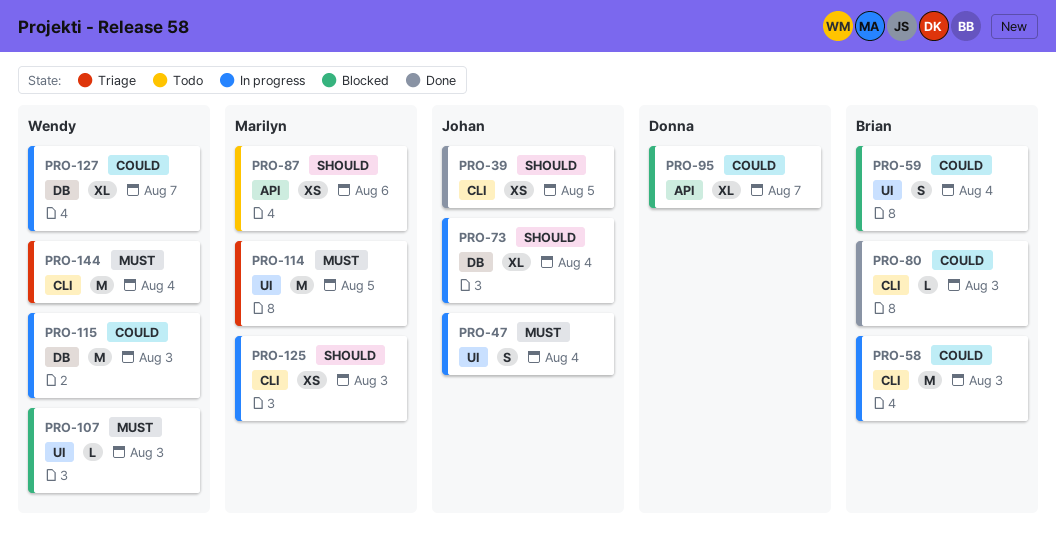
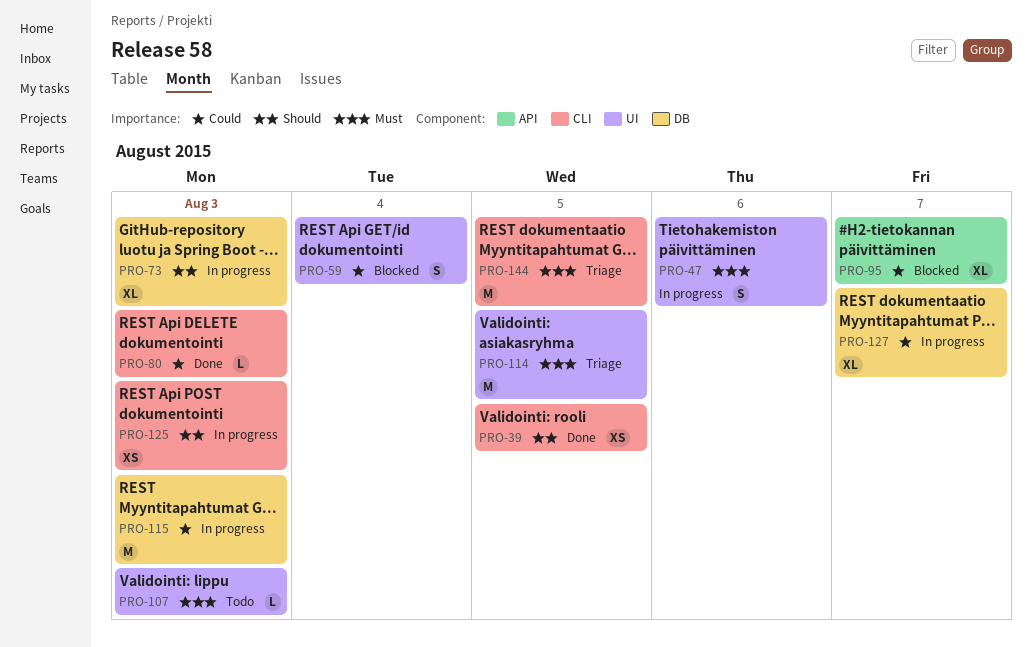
PRO-47, due: Aug 4 -> Aug 6
PRO-58: present -> none
PRO-73, due: Aug 4 -> Aug 3
PRO-87: present -> none
PRO-107, status: Blocked -> Todo
PRO-144, due: Aug 4 -> Aug 5

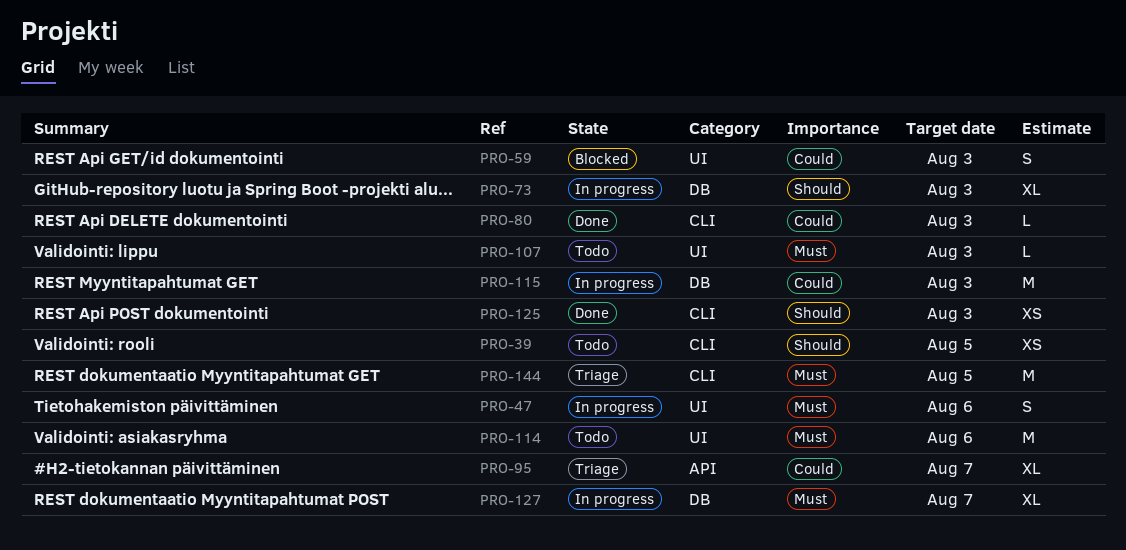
PRO-39, status: Done -> Todo
PRO-59, due: Aug 4 -> Aug 3
PRO-95, status: Blocked -> Triage
PRO-114, status: Triage -> Todo
PRO-114, due: Aug 5 -> Aug 6
PRO-125, status: In progress -> Done
PRO-127, priority: Could -> Must

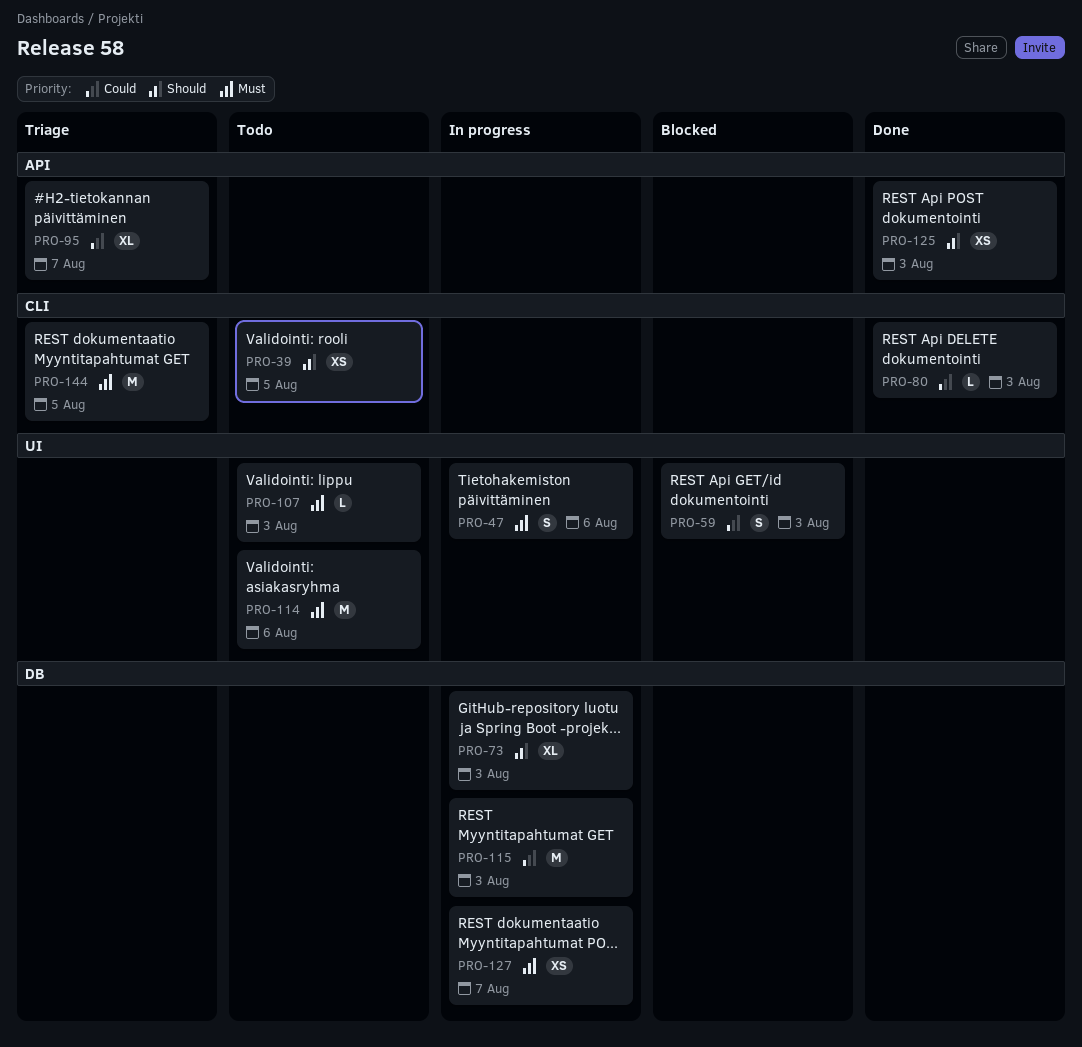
PRO-125, label: CLI -> API
PRO-127, estimate: XL -> XS

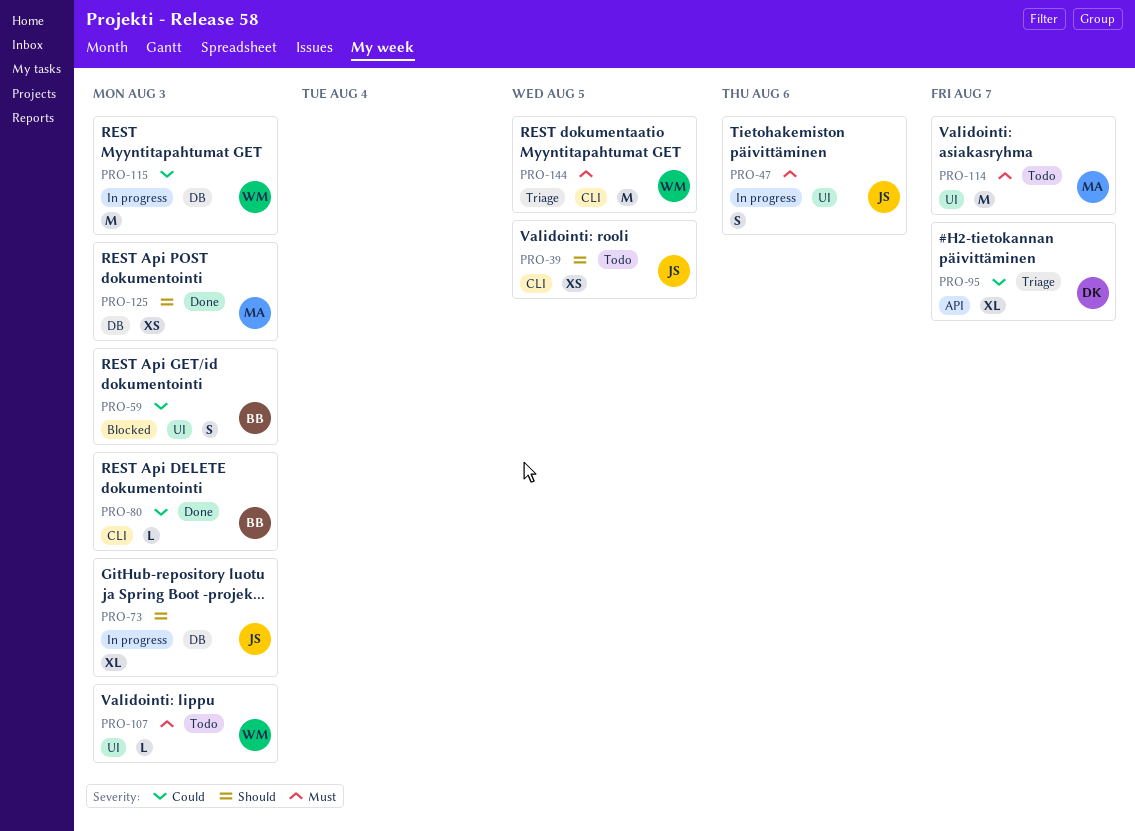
PRO-114, due: Aug 6 -> Aug 7
PRO-125, label: API -> DB
PRO-127: present -> none

